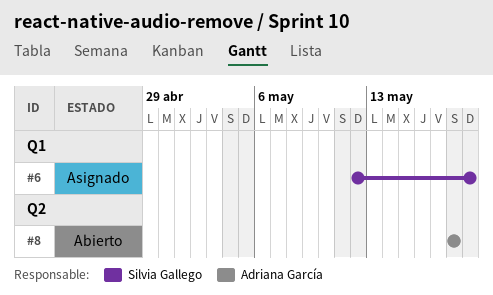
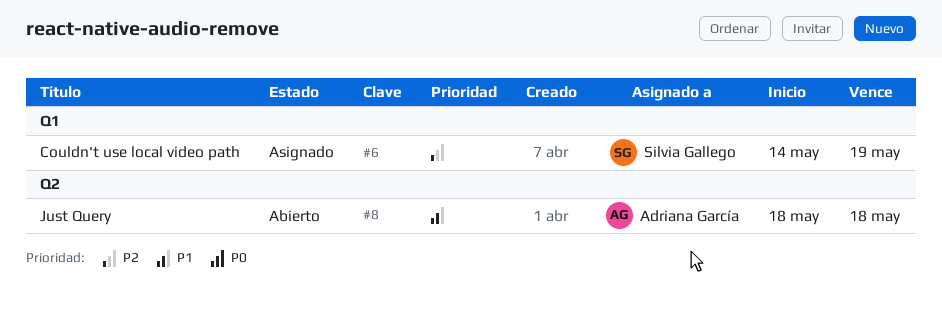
#6, start: May 12 -> May 14

